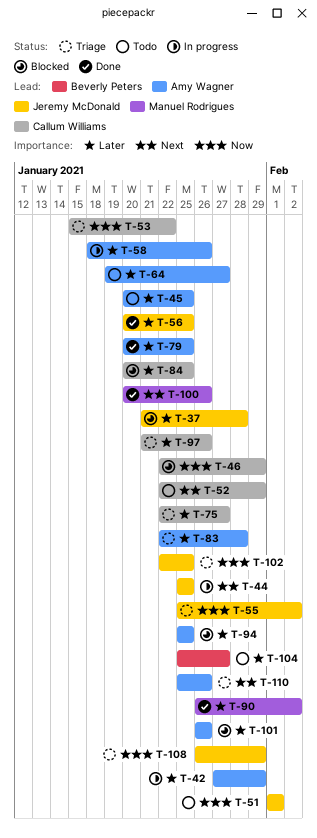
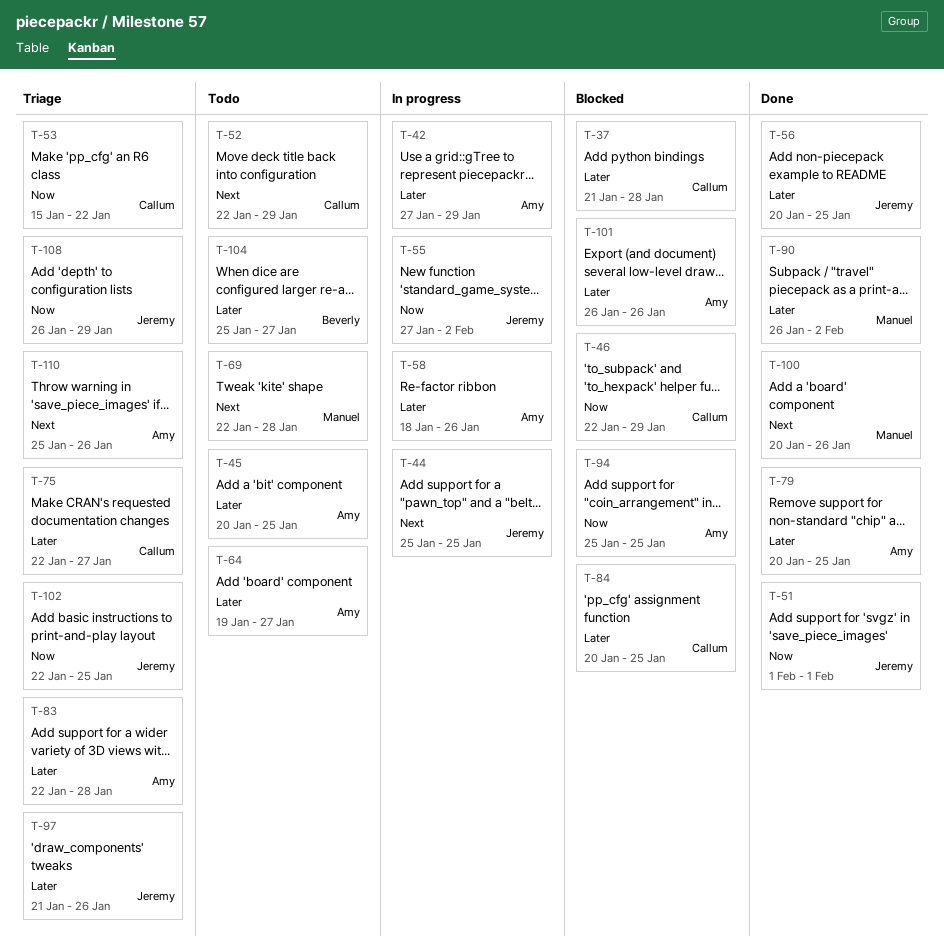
T-37, owner: Jeremy McDonald -> Callum Williams
T-51, status: Todo -> Done
T-55, status: Triage -> In progress
T-55, start: Jan 25 -> Jan 27
T-69: none -> present
T-94, priority: Later -> Now
T-97, owner: Callum Williams -> Jeremy McDonald

